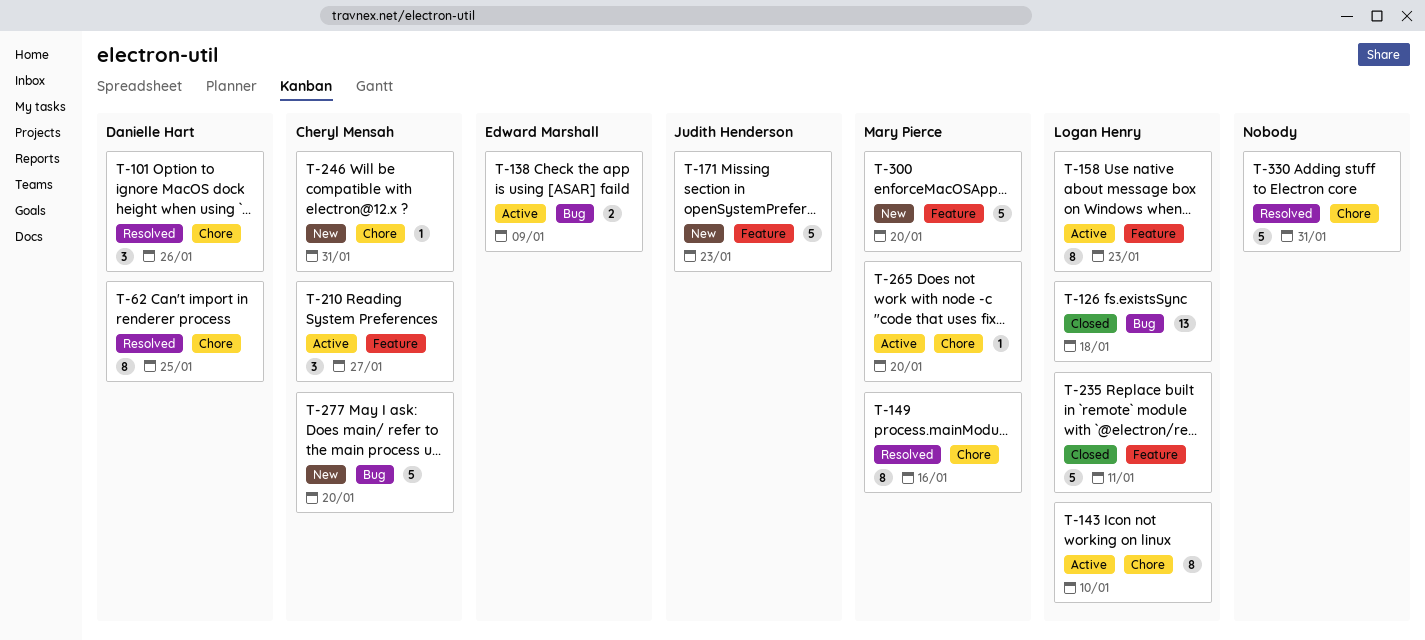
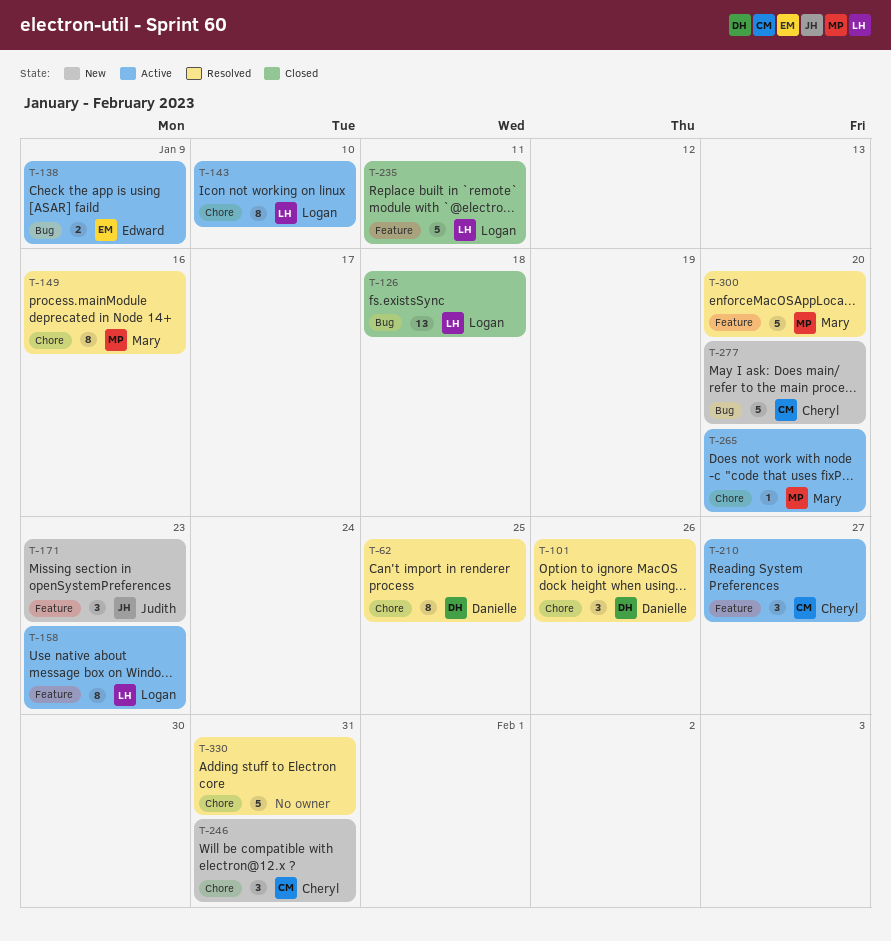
T-171, estimate: 5 -> 3
T-246, estimate: 1 -> 3
T-300, status: New -> Resolved

